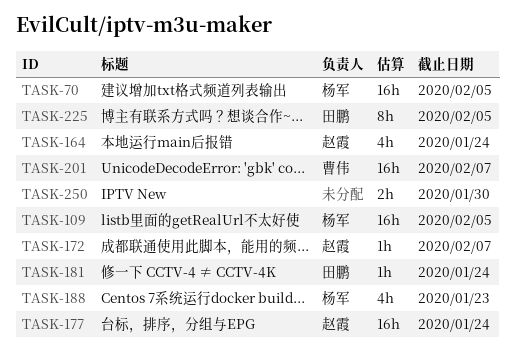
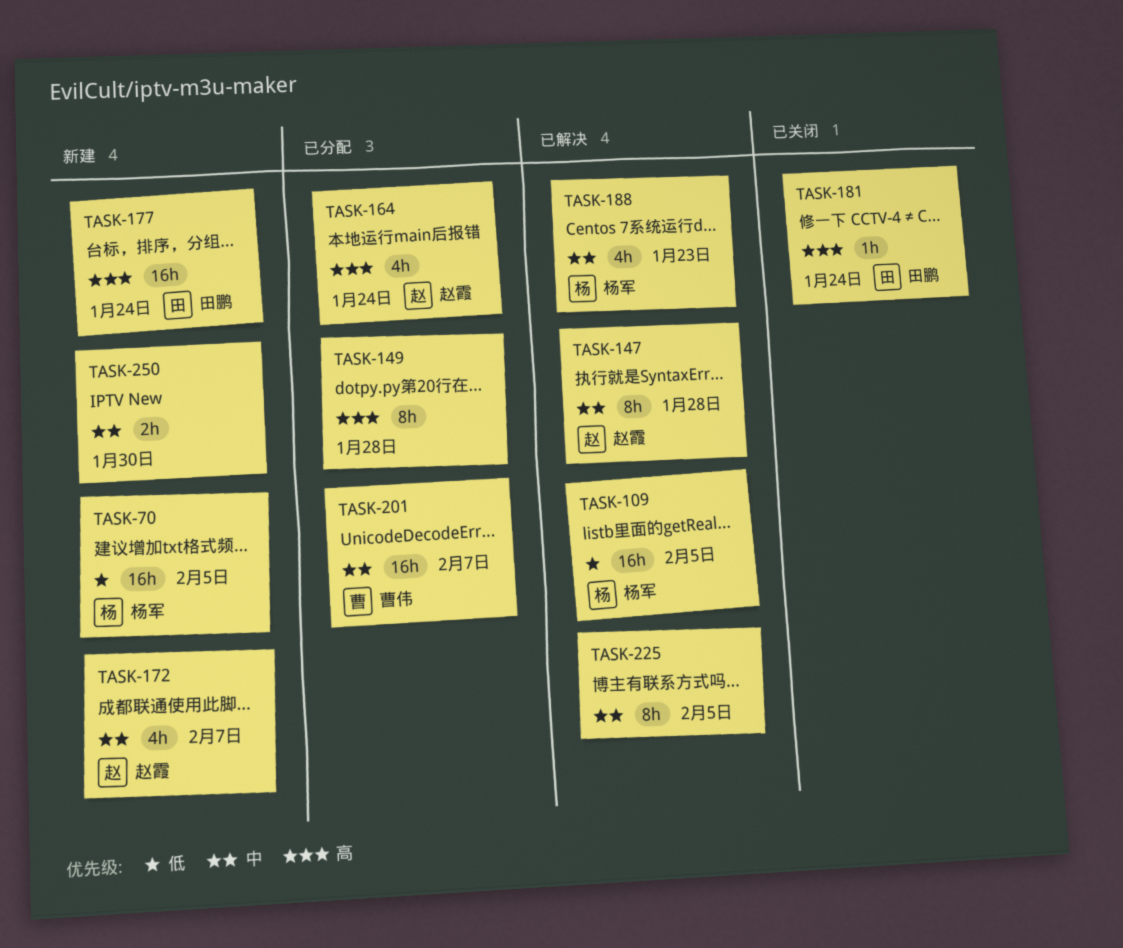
TASK-147: none -> present
TASK-149: none -> present
TASK-172, estimate: 1h -> 4h
TASK-177, owner: 赵霞 -> 田鹏
TASK-225, owner: 田鹏 -> none

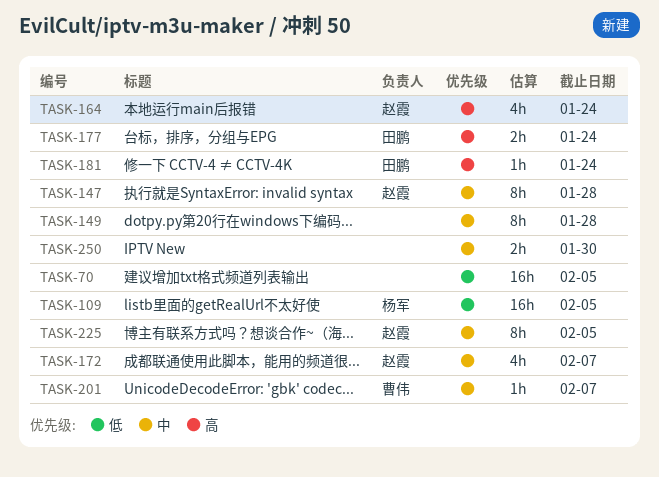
TASK-70, owner: 杨军 -> none
TASK-149, priority: 高 -> 中
TASK-177, estimate: 16h -> 2h
TASK-188: present -> none
TASK-201, estimate: 16h -> 1h
TASK-225, owner: none -> 赵霞

